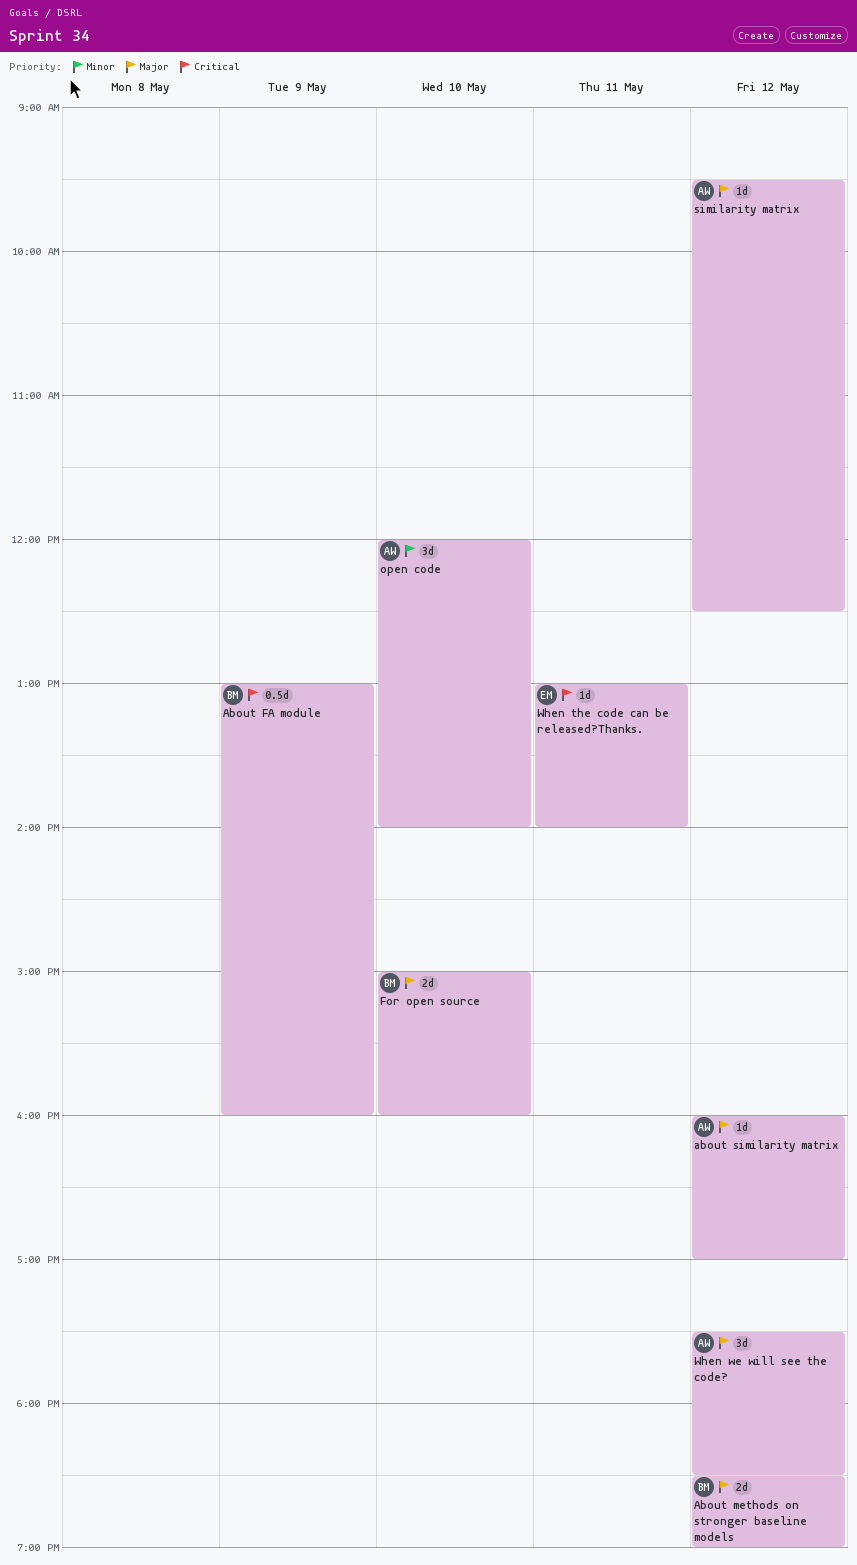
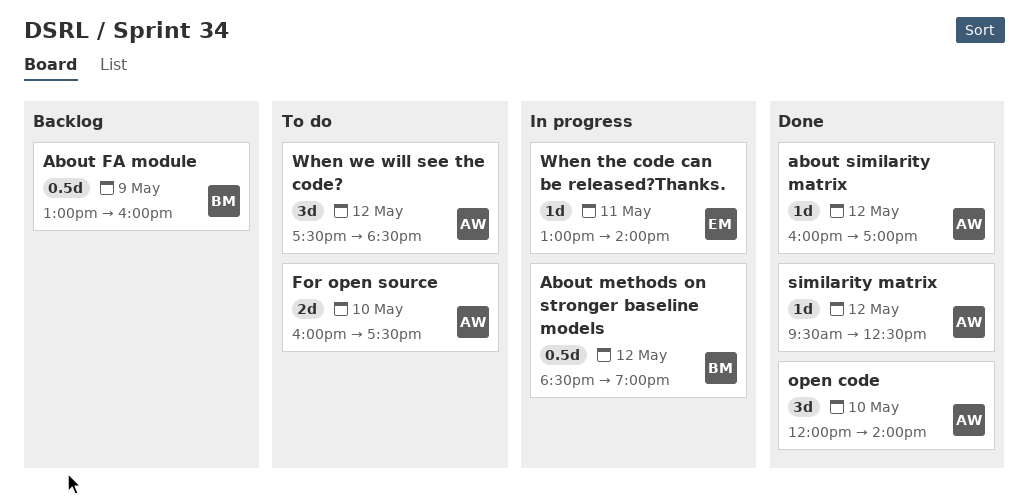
About methods on stronger baseline models, estimate: 2d -> 0.5d
For open source, owner: BM -> AW
For open source, begins: 15:00 -> 16:00
For open source, ends: 16:00 -> 17:30

